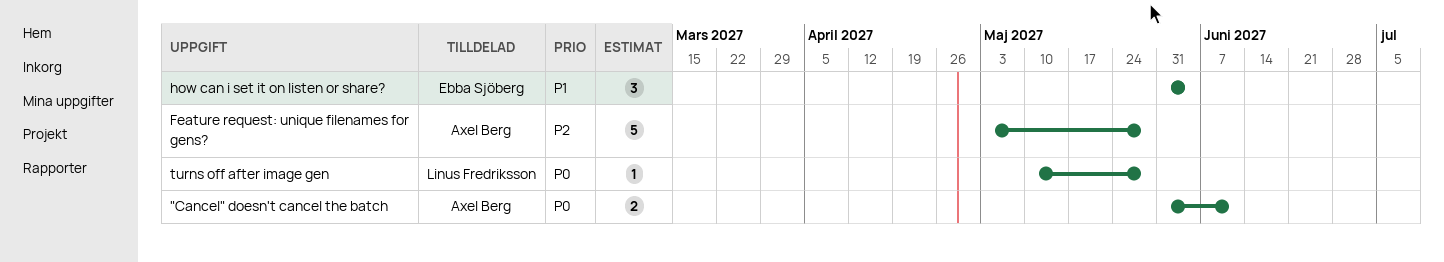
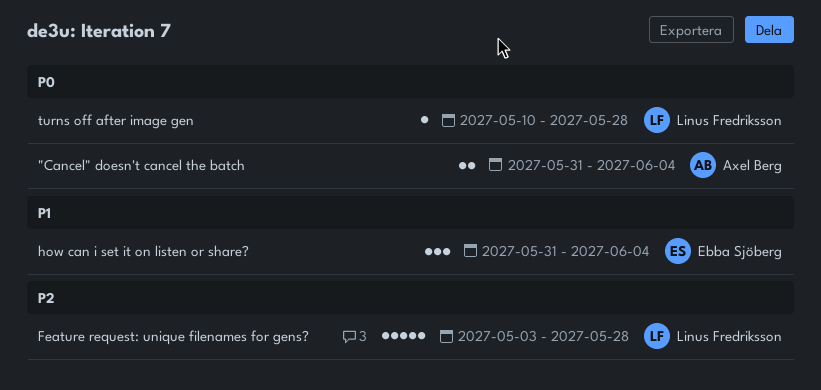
"Cancel" doesn't cancel the batch, due: Jun 11 -> Jun 4
Feature request: unique filenames for gens?, owner: Axel Berg -> Linus Fredriksson

